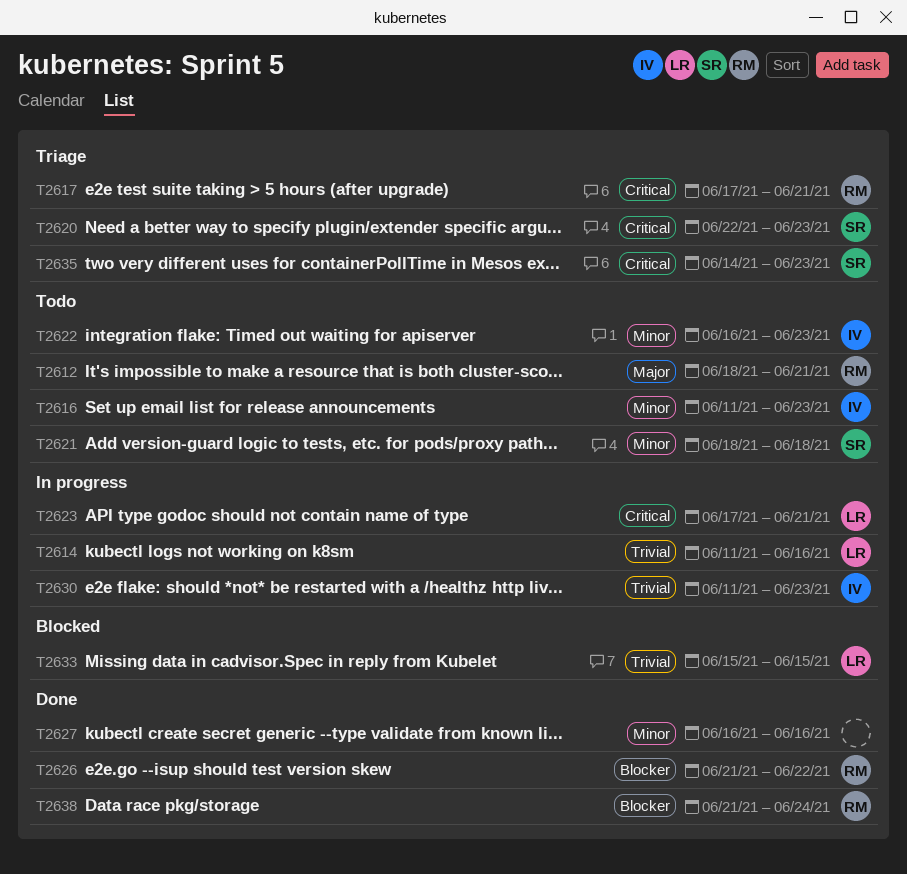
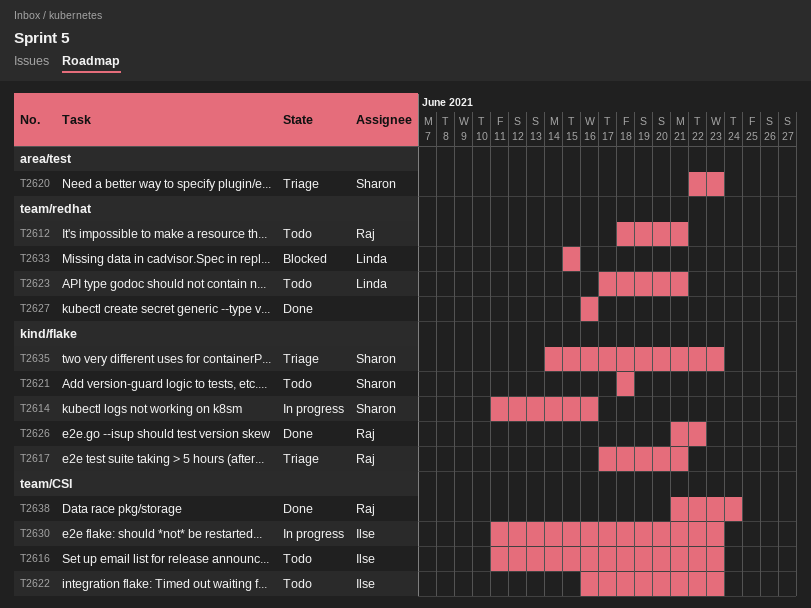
T2614, owner: Linda -> Sharon
T2623, status: In progress -> Todo

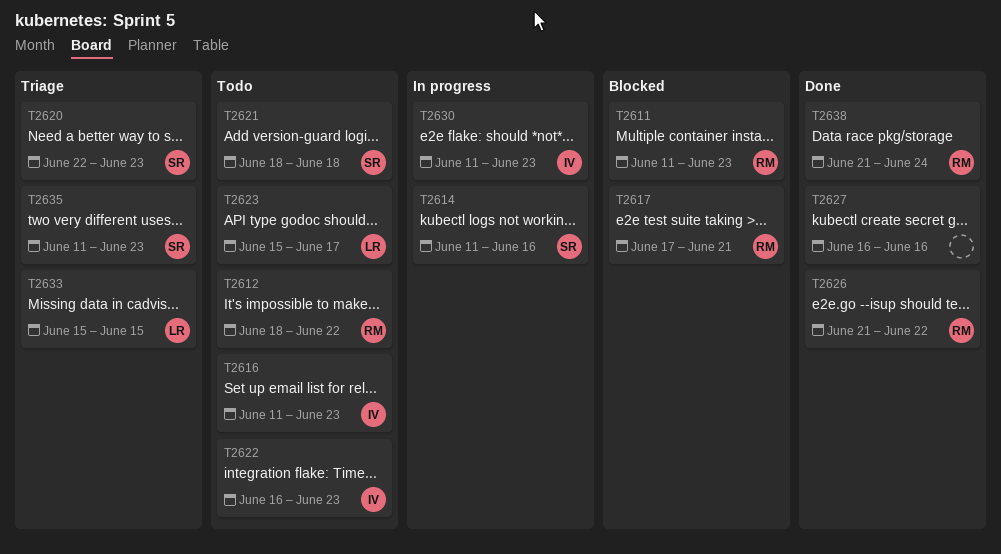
T2611: none -> present
T2612, due: Jun 21 -> Jun 22
T2617, status: Triage -> Blocked
T2623, start: Jun 17 -> Jun 15
T2623, due: Jun 21 -> Jun 17
T2633, status: Blocked -> Triage
T2635, start: Jun 14 -> Jun 11

